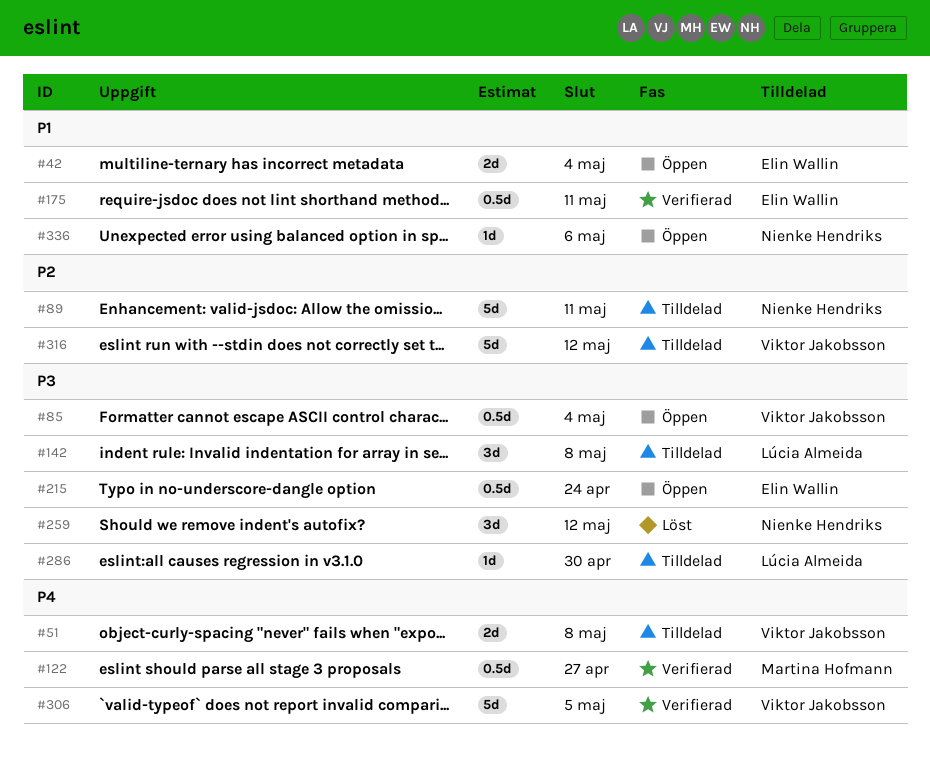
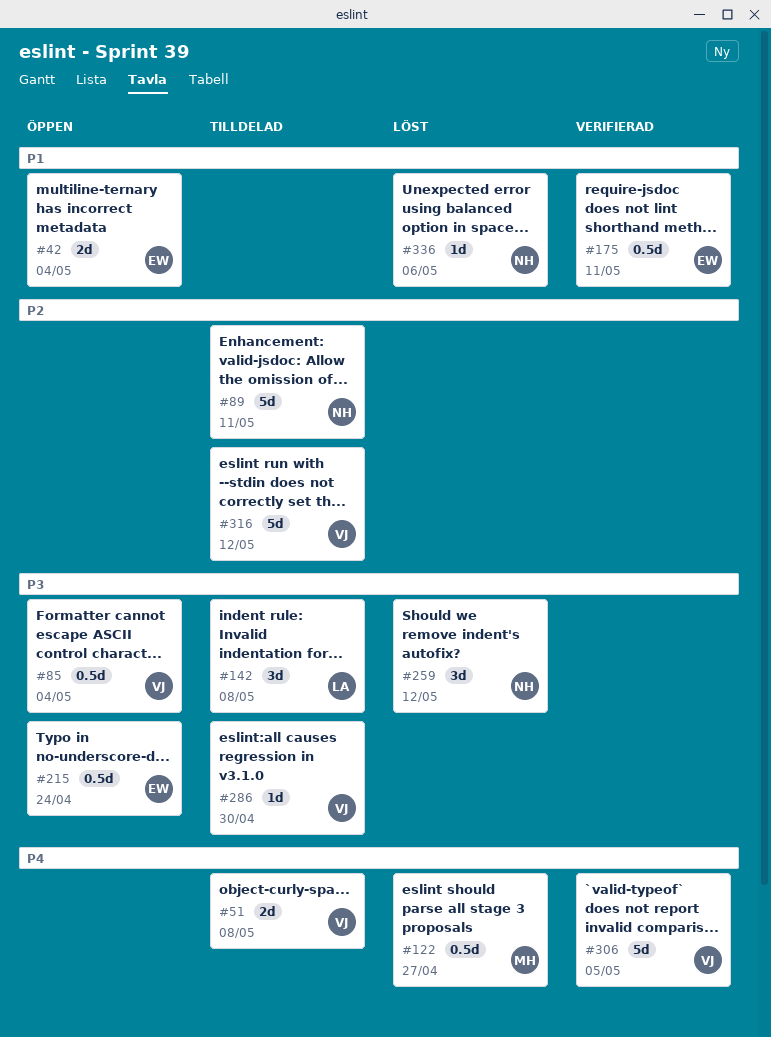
#122, status: Verifierad -> Löst
#286, owner: Lúcia Almeida -> Viktor Jakobsson
#336, status: Öppen -> Löst

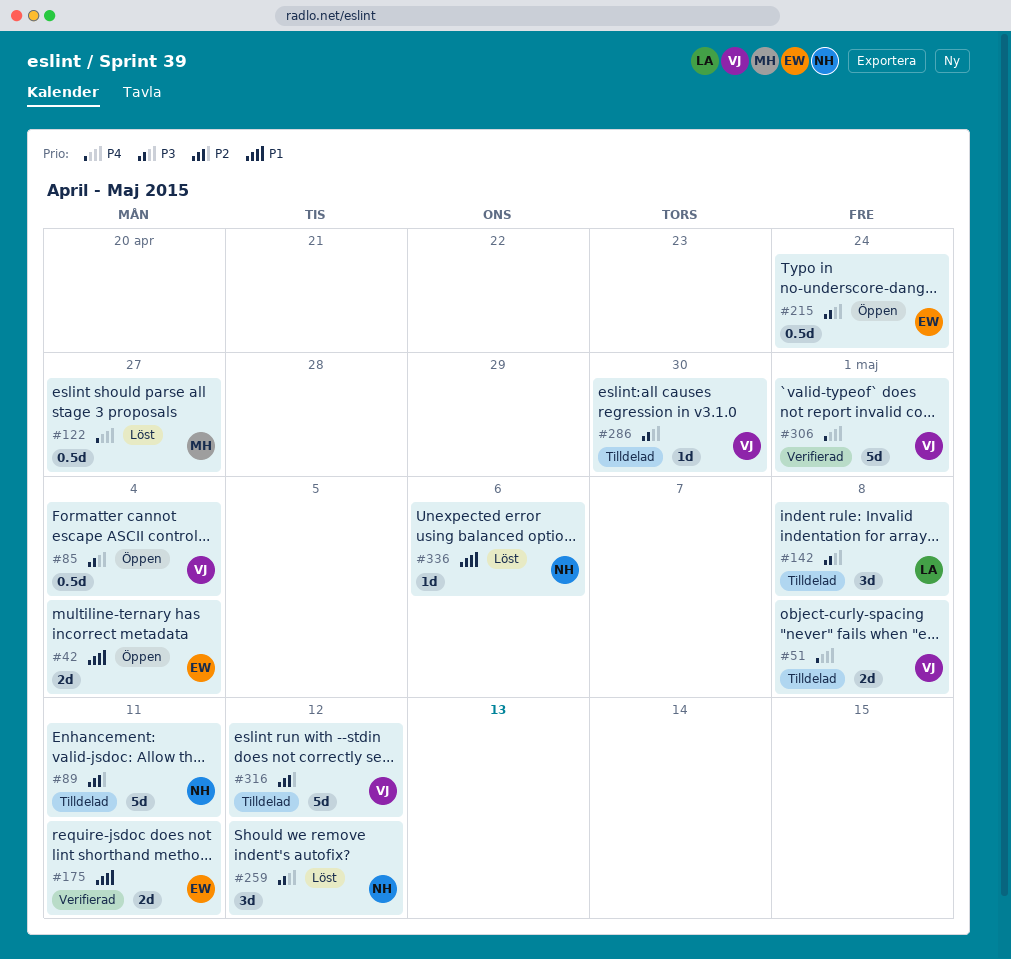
#175, estimate: 0.5d -> 2d
#306, due: May 5 -> May 1

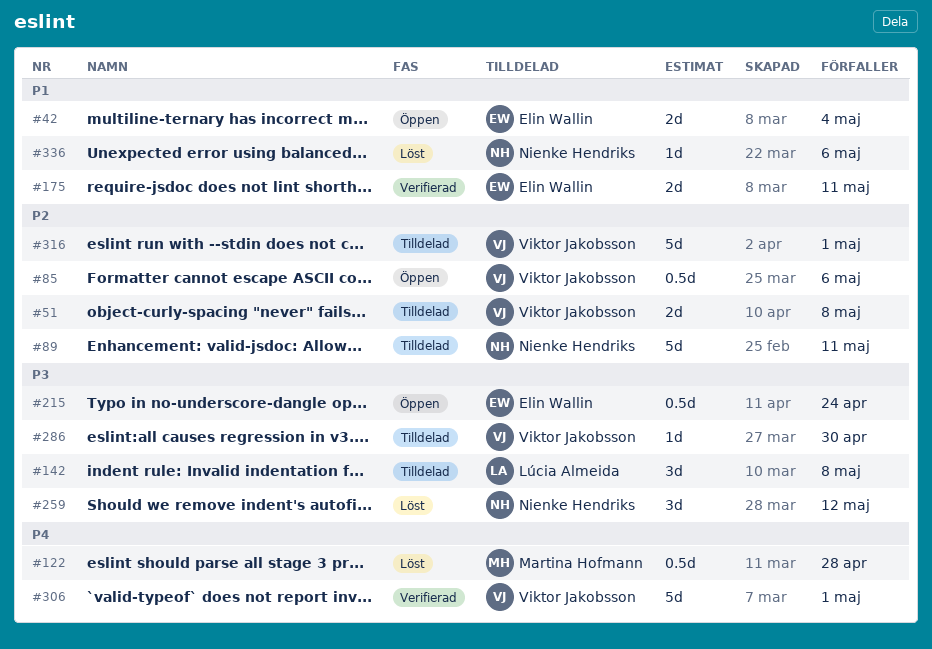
#51, priority: P4 -> P2
#85, priority: P3 -> P2
#85, due: May 4 -> May 6
#122, due: Apr 27 -> Apr 28
#316, due: May 12 -> May 1

